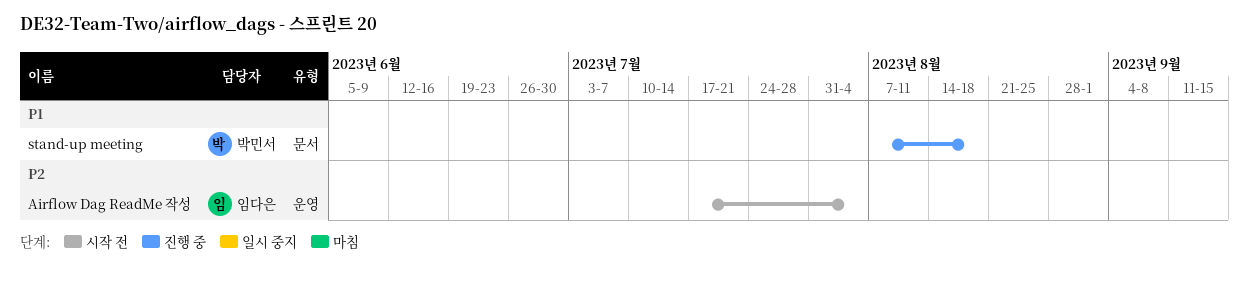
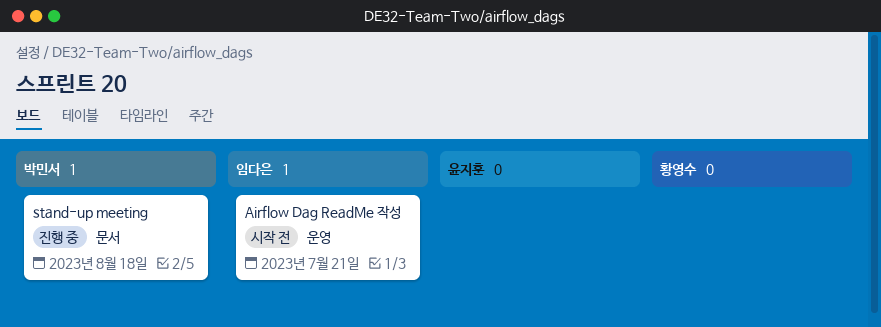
Airflow Dag ReadMe 작성, due: Aug 4 -> Jul 21

